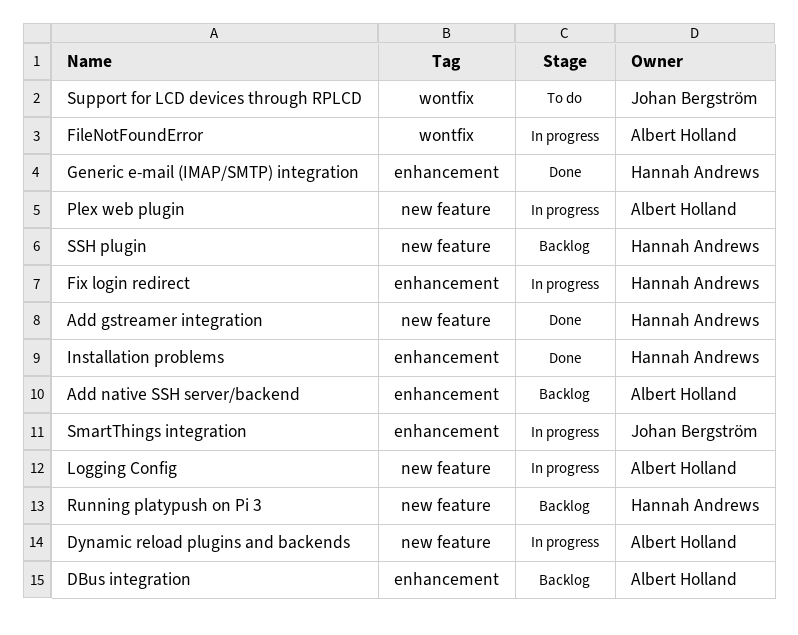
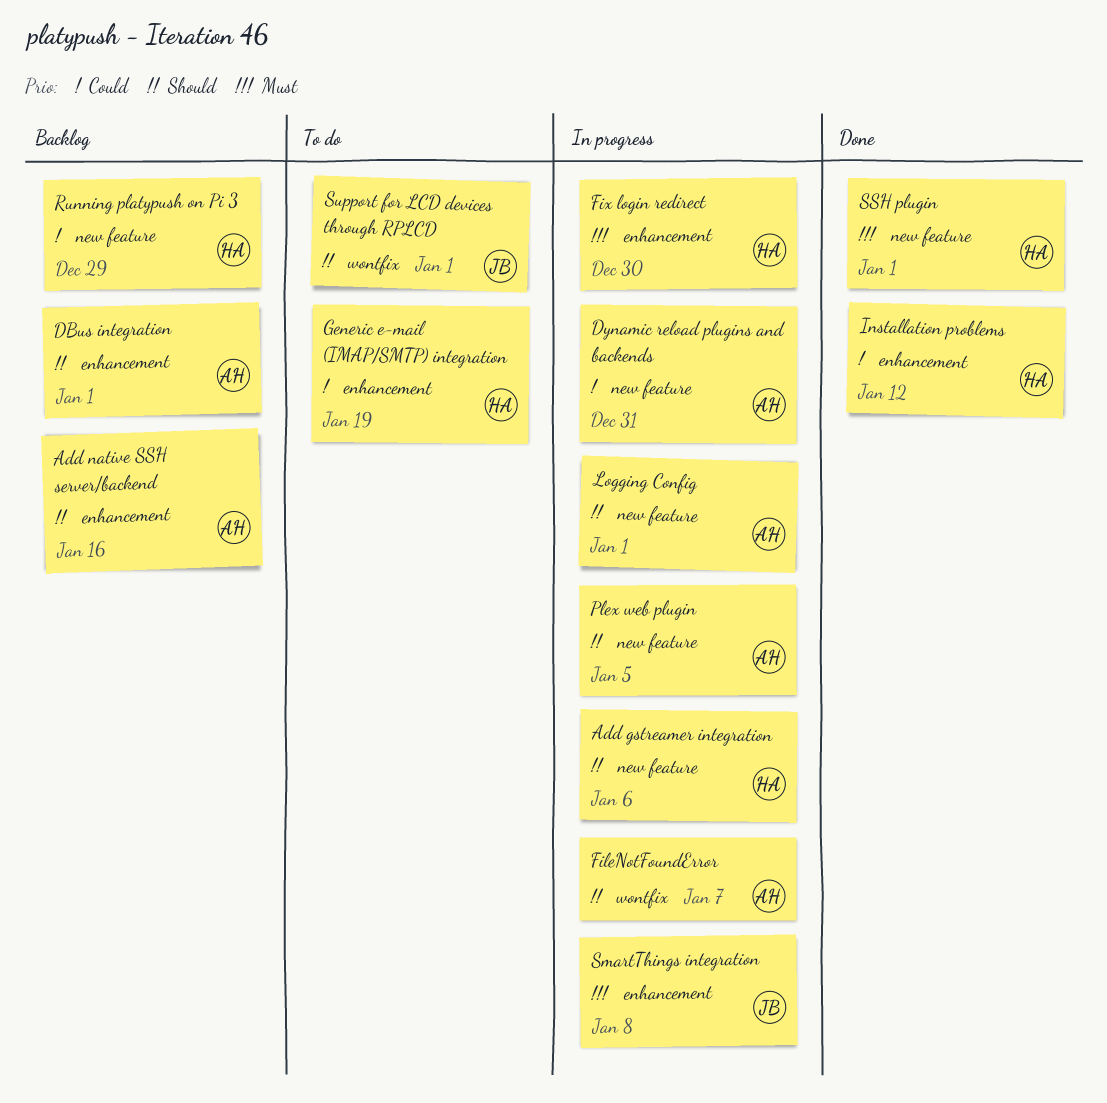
Add gstreamer integration, status: Done -> In progress
Generic e-mail (IMAP/SMTP) integration, status: Done -> To do
SSH plugin, status: Backlog -> Done

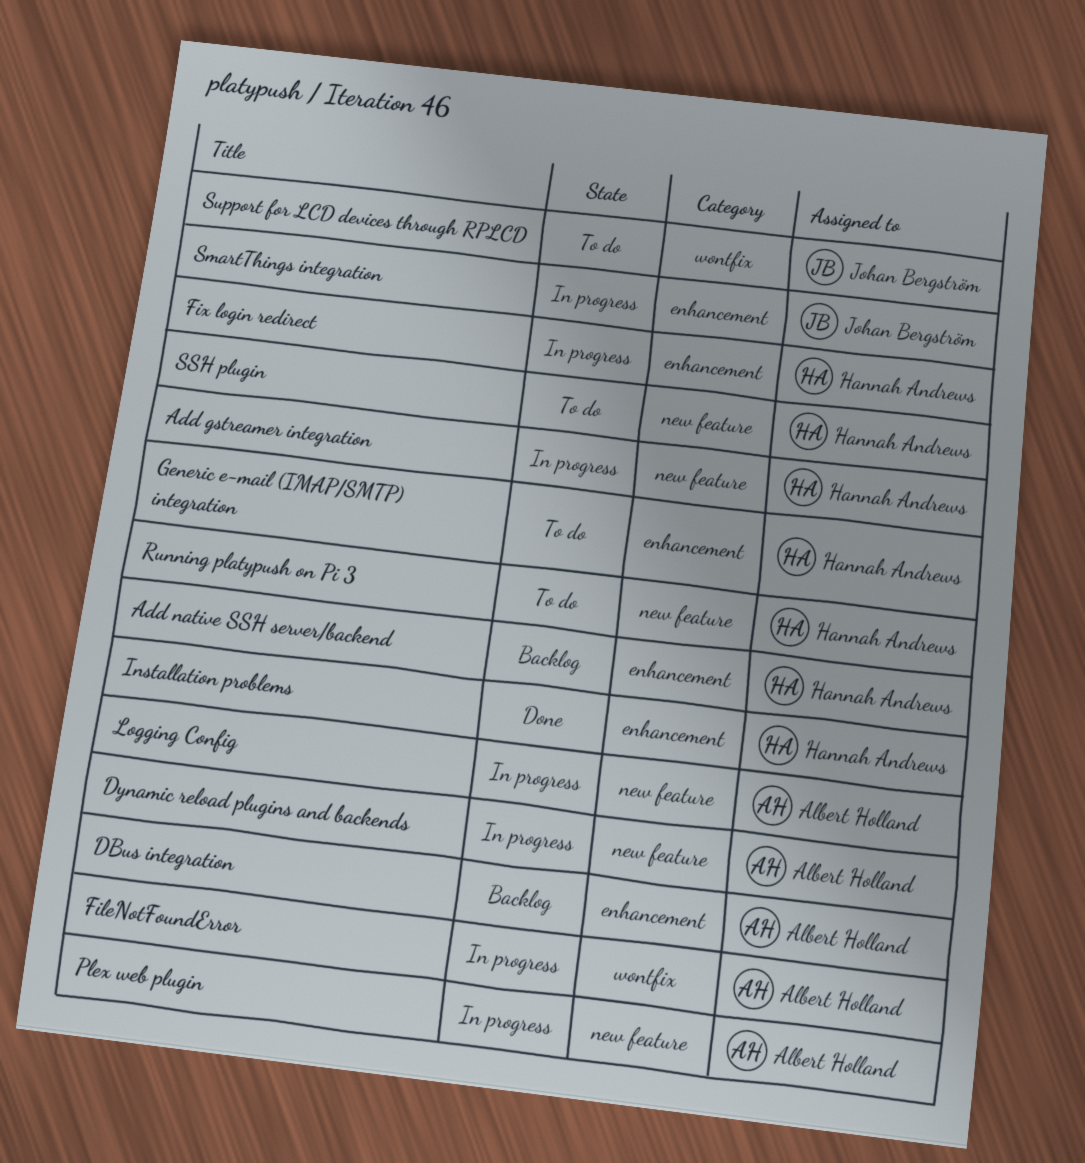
Add native SSH server/backend, owner: Albert Holland -> Hannah Andrews
Running platypush on Pi 3, status: Backlog -> To do
SSH plugin, status: Done -> To do

